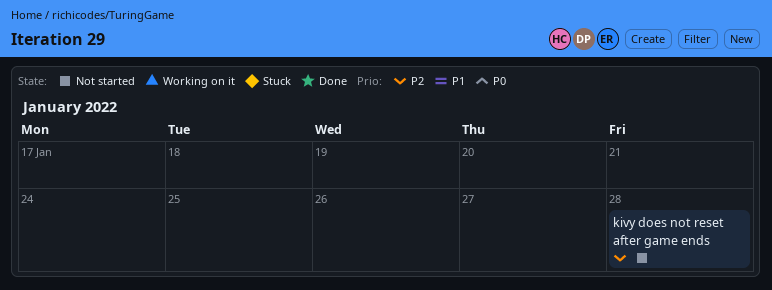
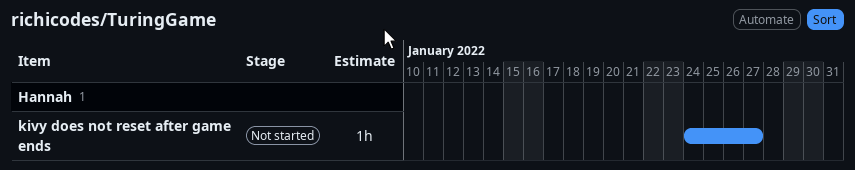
kivy does not reset after game ends, due: Jan 28 -> Jan 27

